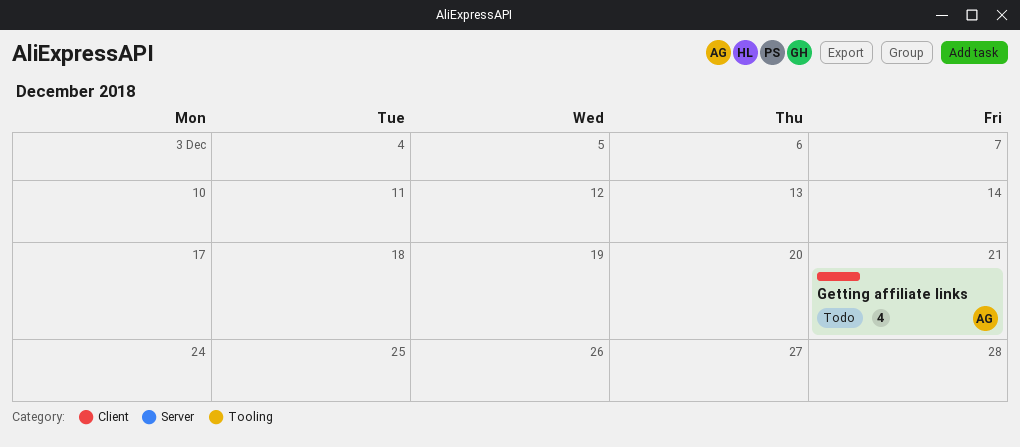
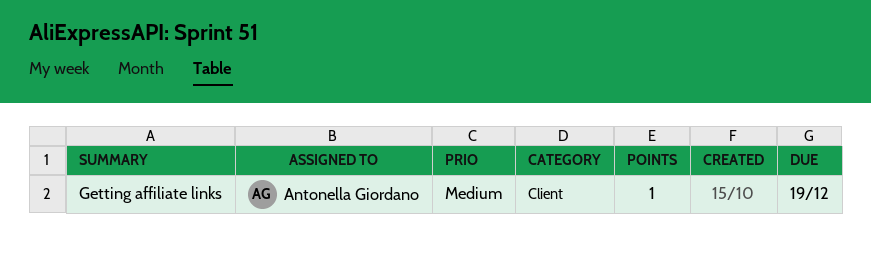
Getting affiliate links, estimate: 4 -> 1
Getting affiliate links, due: Dec 21 -> Dec 19

